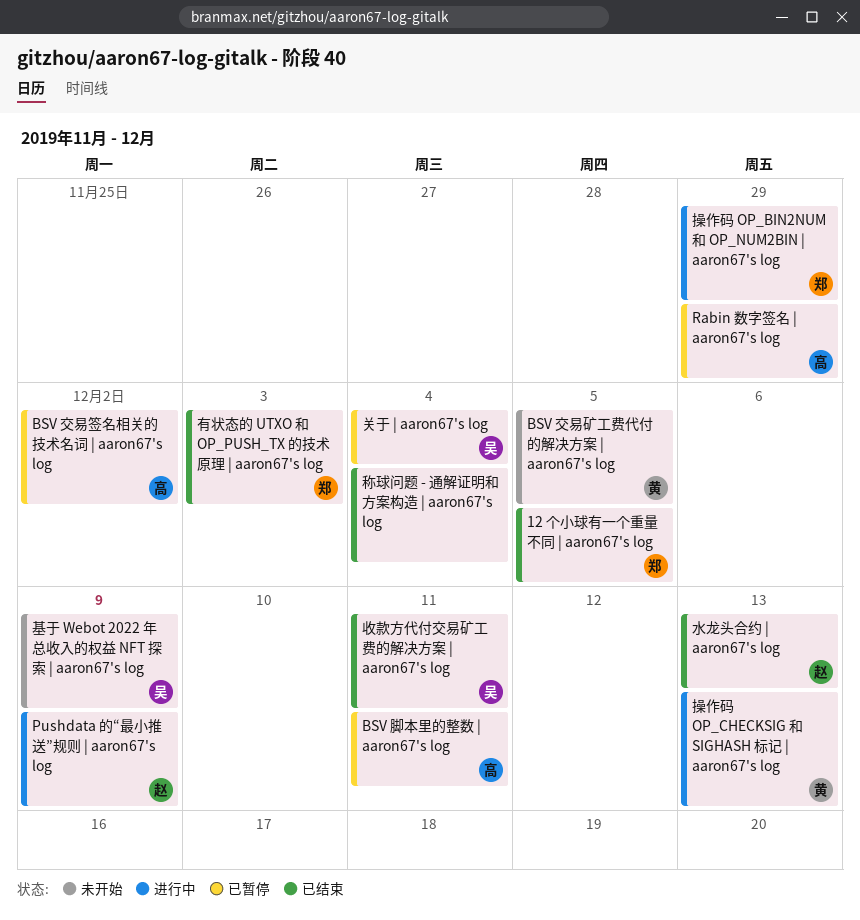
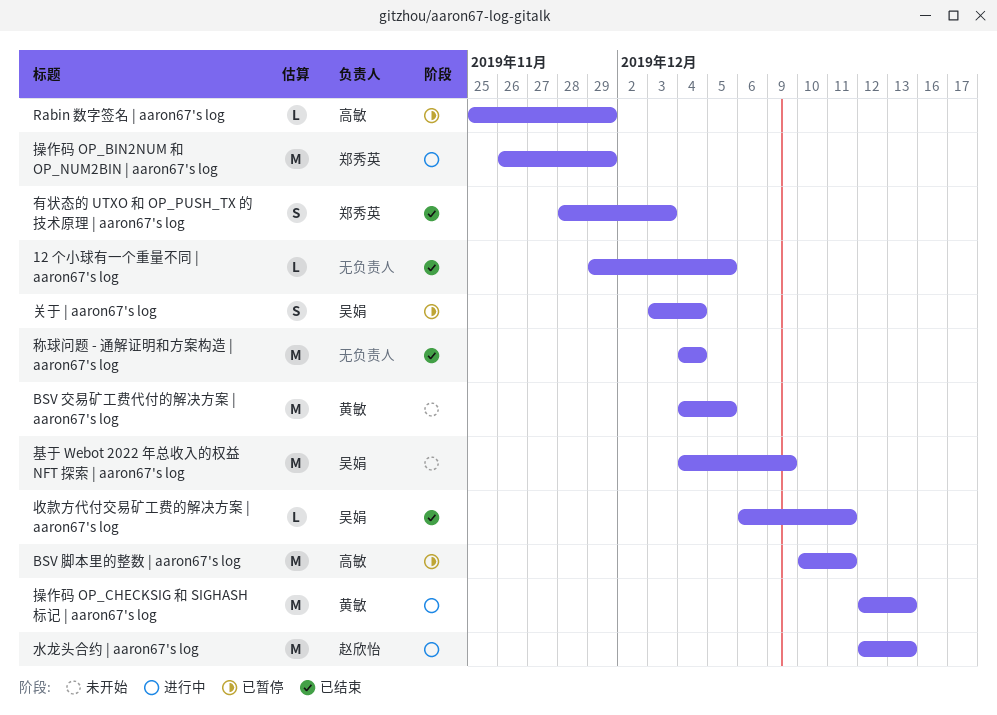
12 个小球有一个重量不同 | aaron67's log, owner: 郑秀英 -> none
BSV 交易签名相关的技术名词 | aaron67's log: present -> none
Pushdata 的“最小推送”规则 | aaron67's log: present -> none
水龙头合约 | aaron67's log, status: 已结束 -> 进行中

